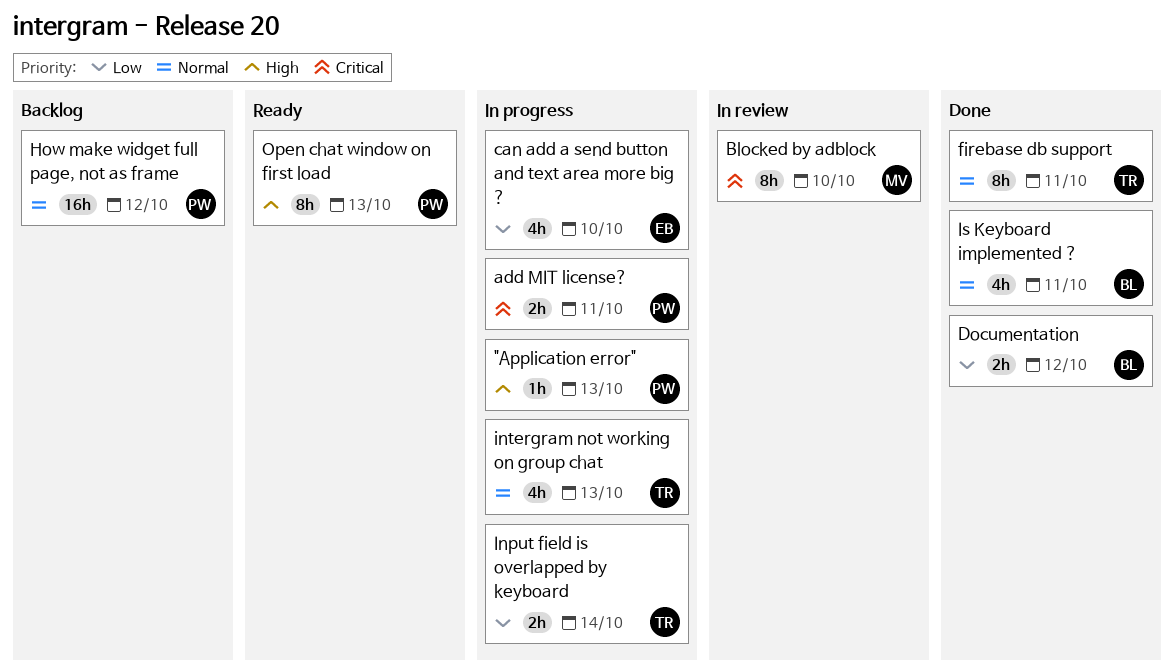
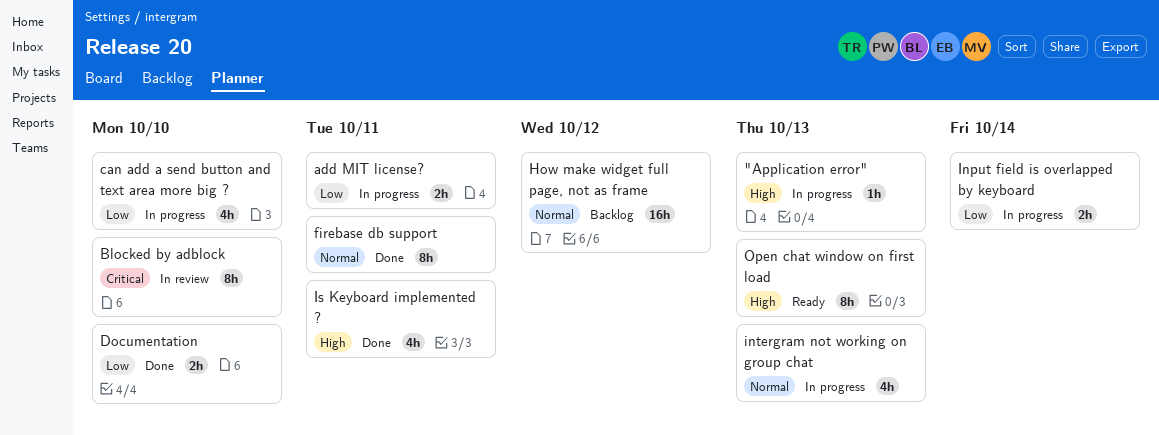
add MIT license?, priority: Critical -> Low
Documentation, due: Oct 12 -> Oct 10
Is Keyboard implemented ?, priority: Normal -> High

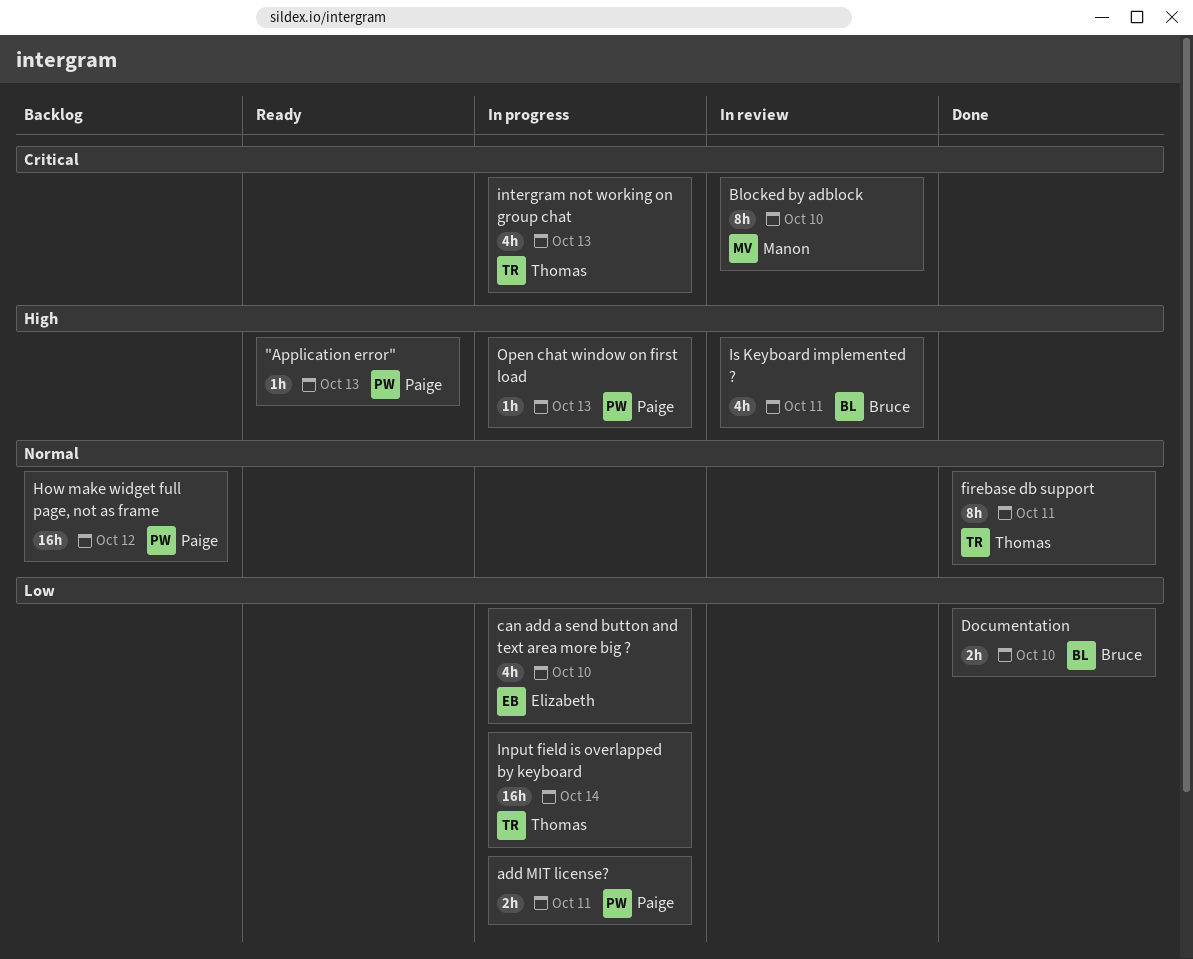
"Application error", status: In progress -> Ready
Input field is overlapped by keyboard, estimate: 2h -> 16h
intergram not working on group chat, priority: Normal -> Critical
Is Keyboard implemented ?, status: Done -> In review
Open chat window on first load, status: Ready -> In progress
Open chat window on first load, estimate: 8h -> 1h

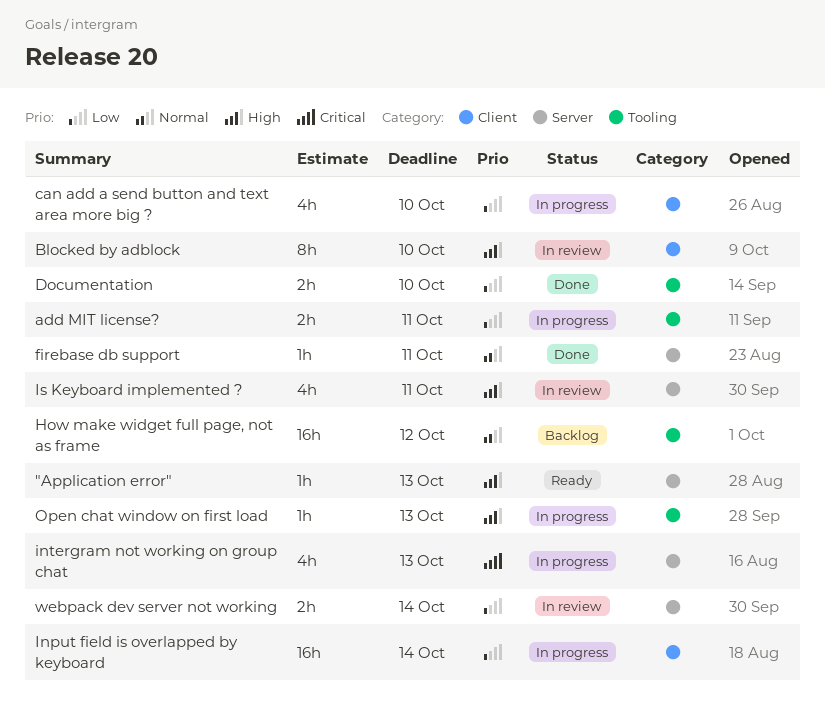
Blocked by adblock, priority: Critical -> High
firebase db support, estimate: 8h -> 1h
webpack dev server not working: none -> present

